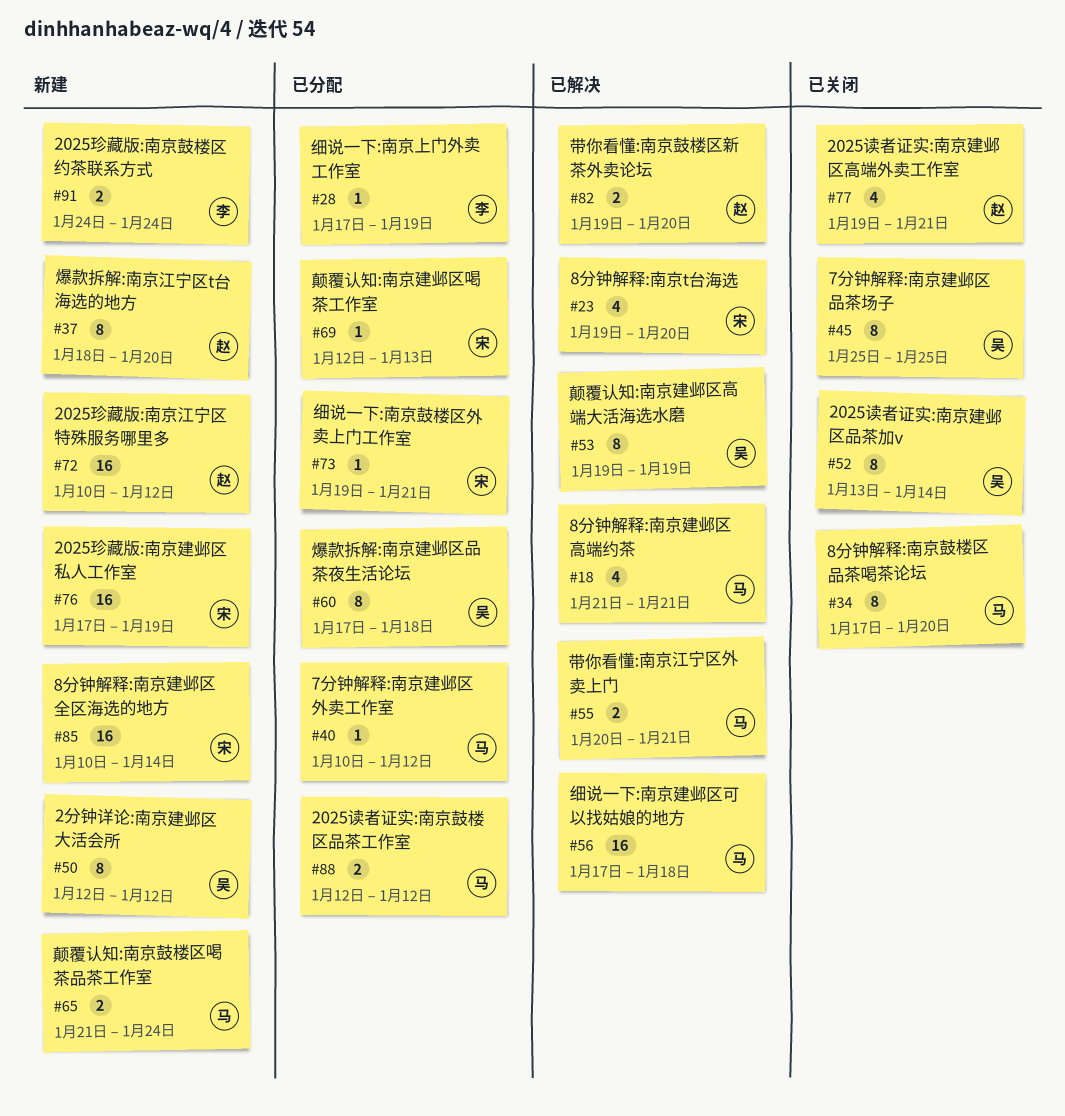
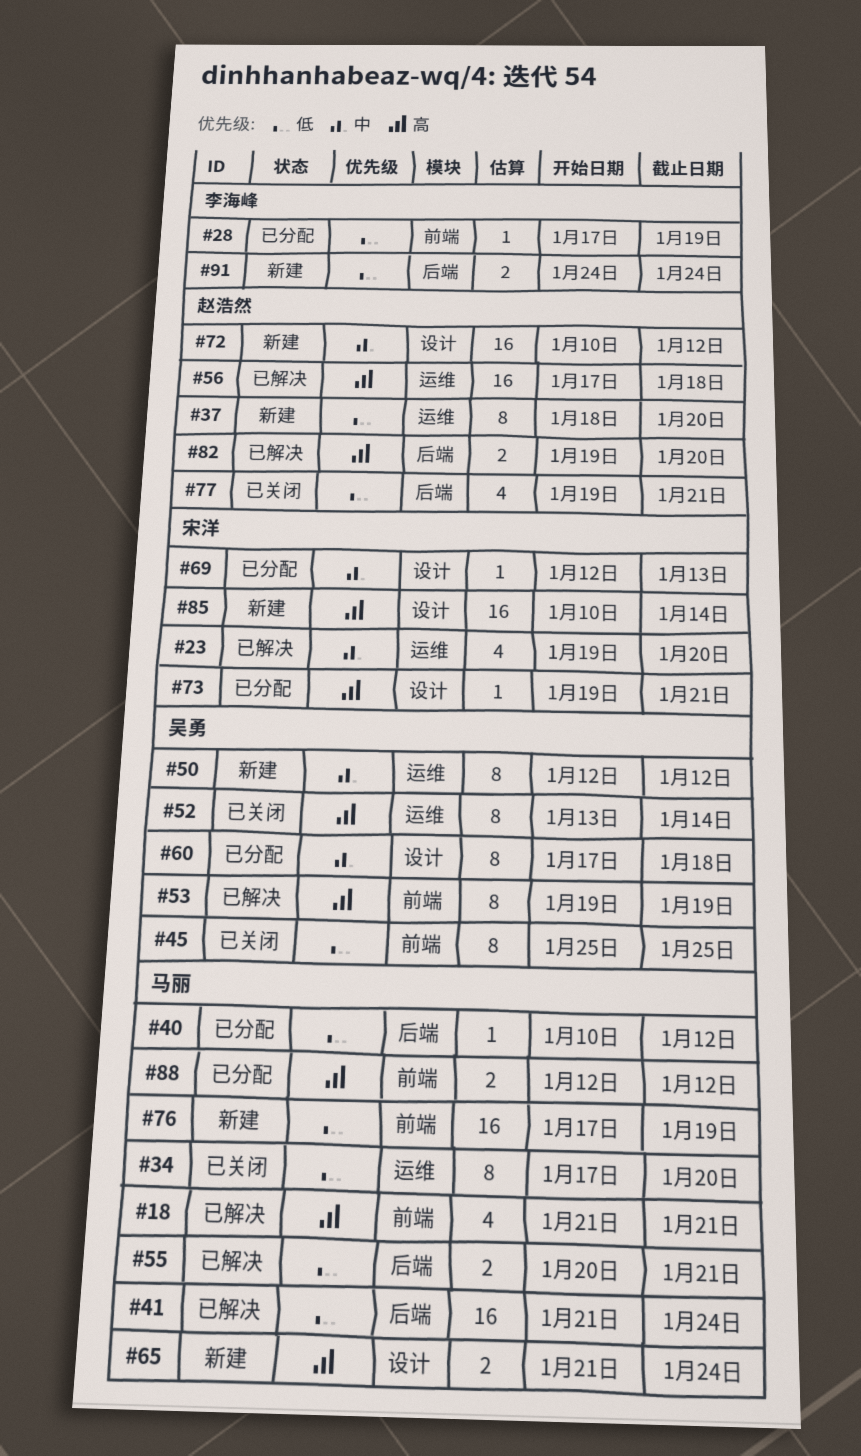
#41: none -> present
#56, owner: 马丽 -> 赵浩然
#76, owner: 宋洋 -> 马丽

